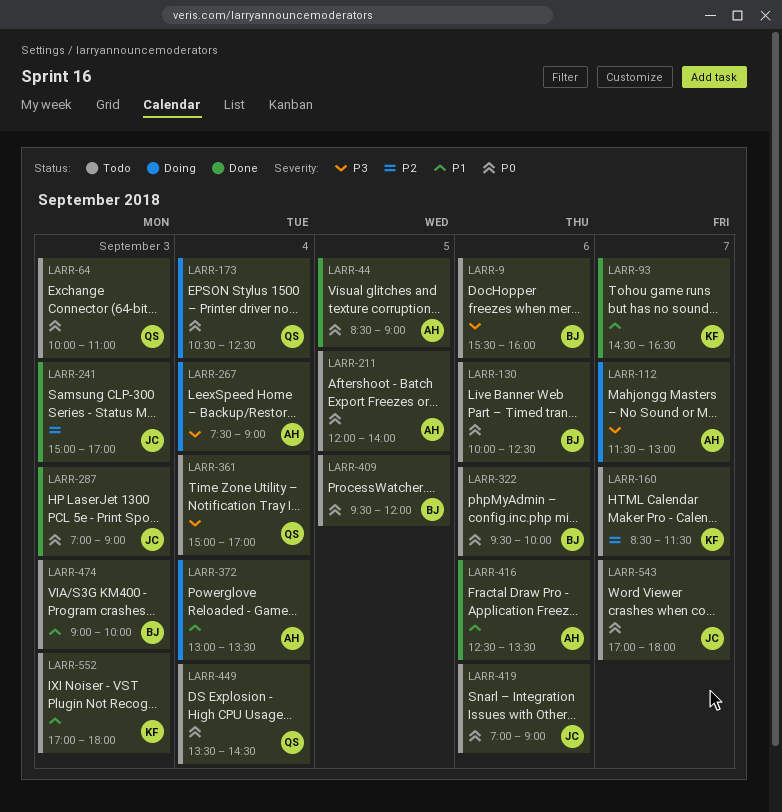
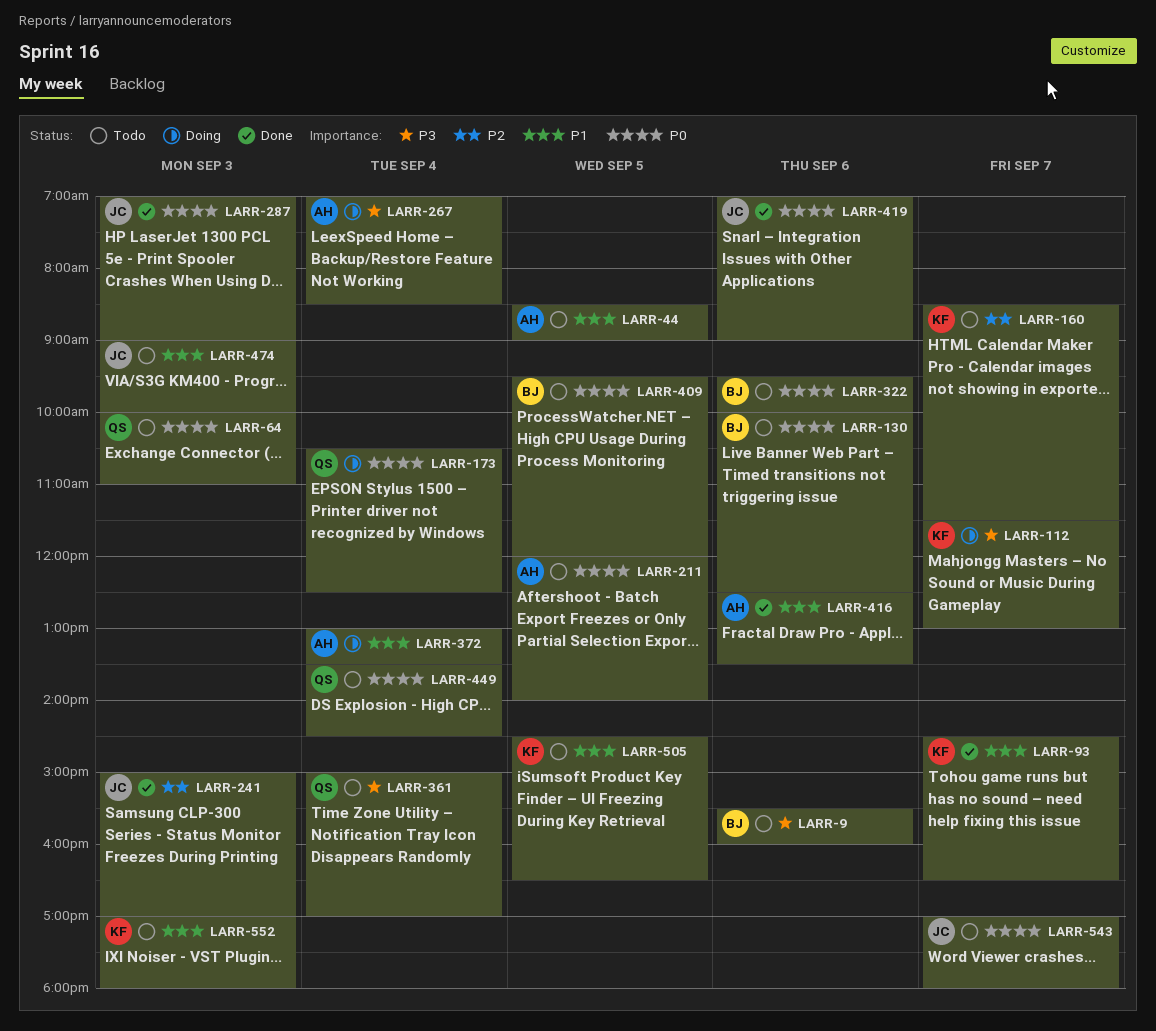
LARR-44, status: Done -> Todo
LARR-44, priority: P0 -> P1
LARR-112, owner: AH -> KF
LARR-267, begins: 07:30 -> 07:00
LARR-267, ends: 09:00 -> 08:30
LARR-419, status: Todo -> Done
LARR-474, owner: BJ -> JC
LARR-505: none -> present

